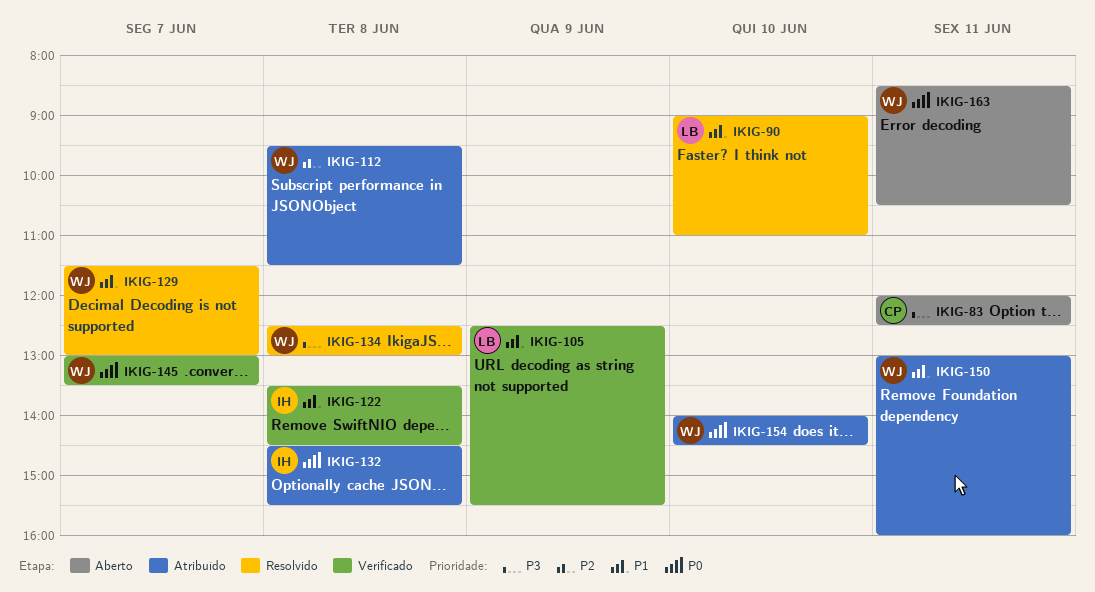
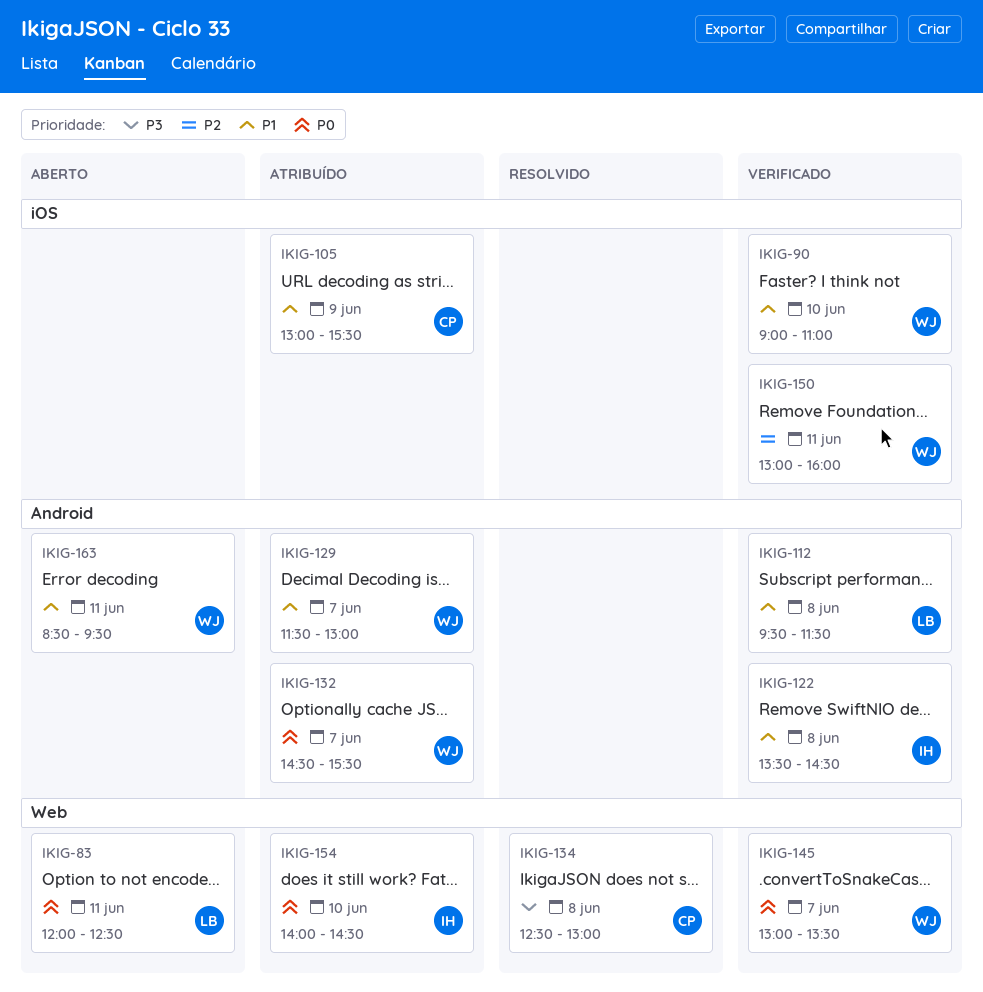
IKIG-83, owner: CP -> LB
IKIG-83, priority: P3 -> P0
IKIG-90, status: Resolvido -> Verificado
IKIG-90, owner: LB -> WJ
IKIG-105, status: Verificado -> Atribuído
IKIG-105, owner: LB -> CP
IKIG-105, begins: 12:30 -> 13:00
IKIG-112, status: Atribuído -> Verificado
IKIG-112, owner: WJ -> LB
IKIG-112, priority: P2 -> P1
IKIG-129, status: Resolvido -> Atribuído
IKIG-132, owner: IH -> WJ
IKIG-132, day: Jun 8 -> Jun 7
IKIG-134, owner: WJ -> CP
IKIG-150, status: Atribuído -> Verificado
IKIG-150, priority: P1 -> P2
IKIG-154, owner: WJ -> IH
IKIG-163, priority: P0 -> P1
IKIG-163, ends: 10:30 -> 09:30

